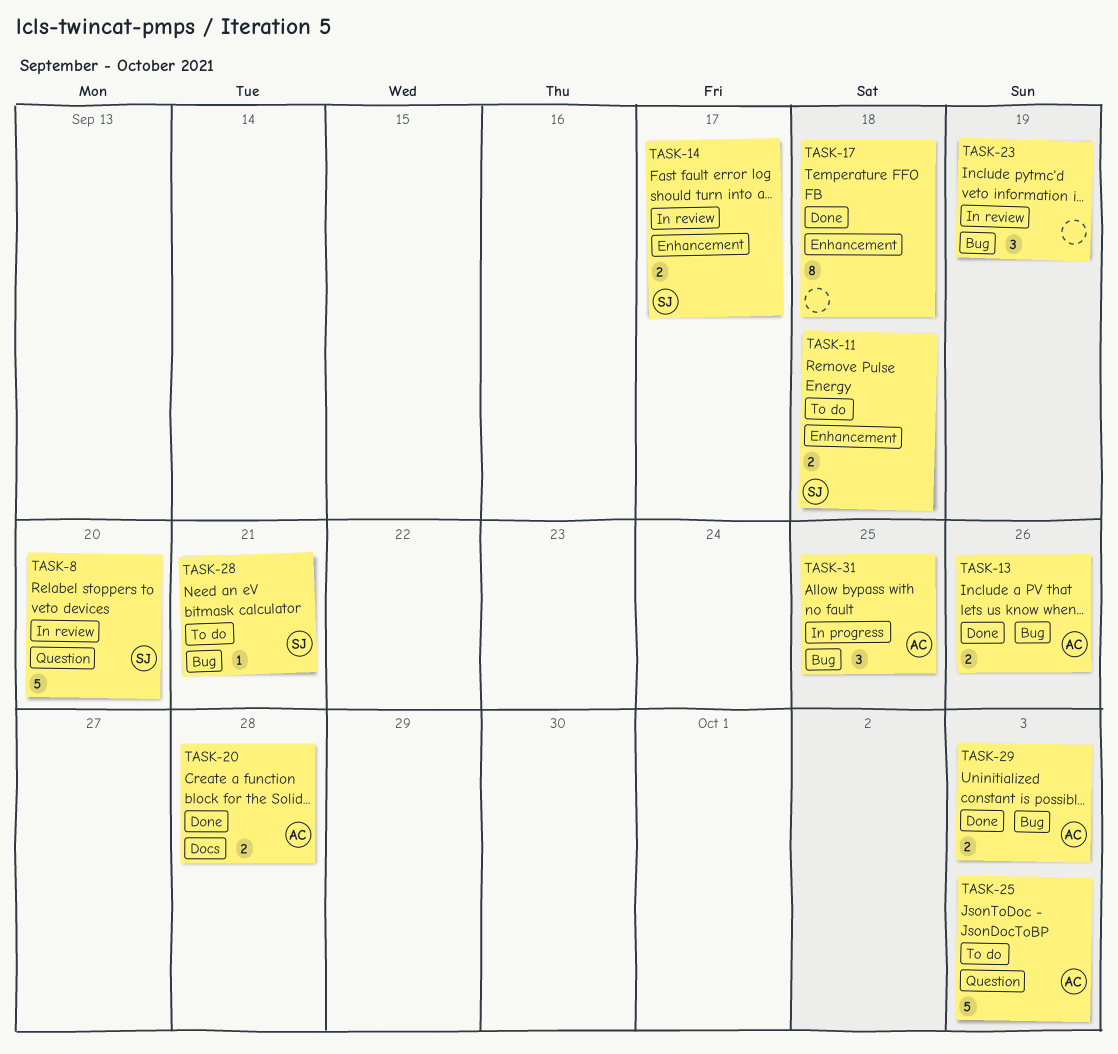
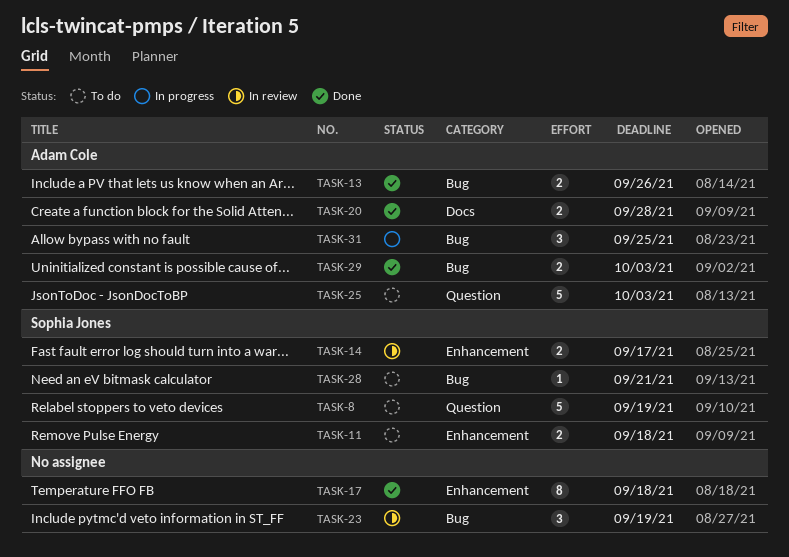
TASK-8, status: In review -> To do
TASK-8, due: Sep 20 -> Sep 19

